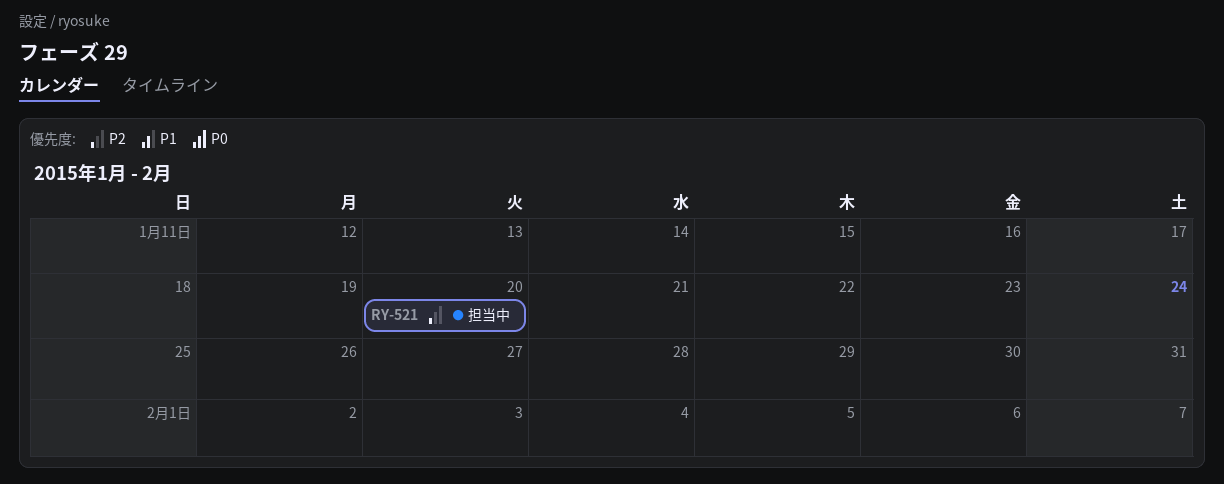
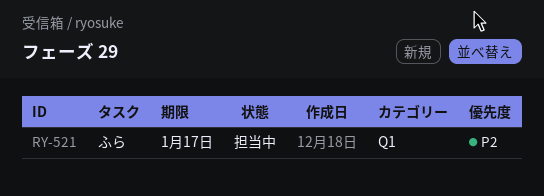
RY-521, due: Jan 20 -> Jan 17

